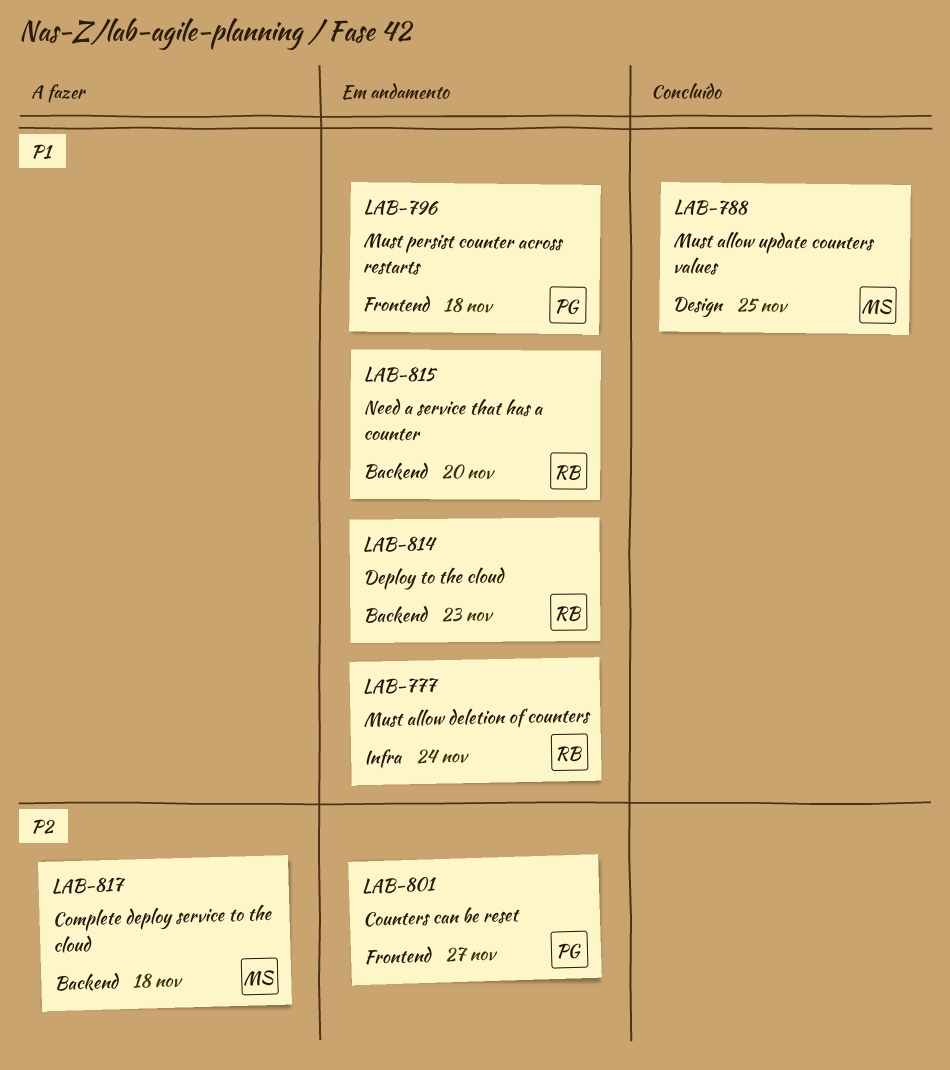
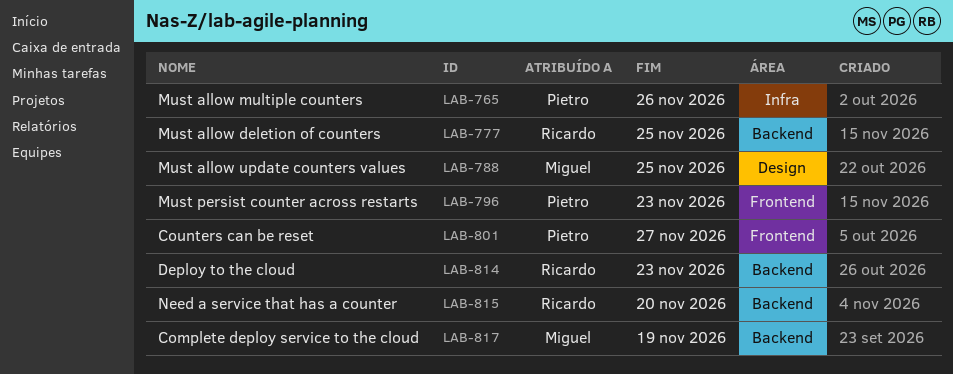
LAB-765: none -> present
LAB-777, label: Infra -> Backend
LAB-777, due: Nov 24 -> Nov 25
LAB-796, due: Nov 18 -> Nov 23
LAB-817, due: Nov 18 -> Nov 19

